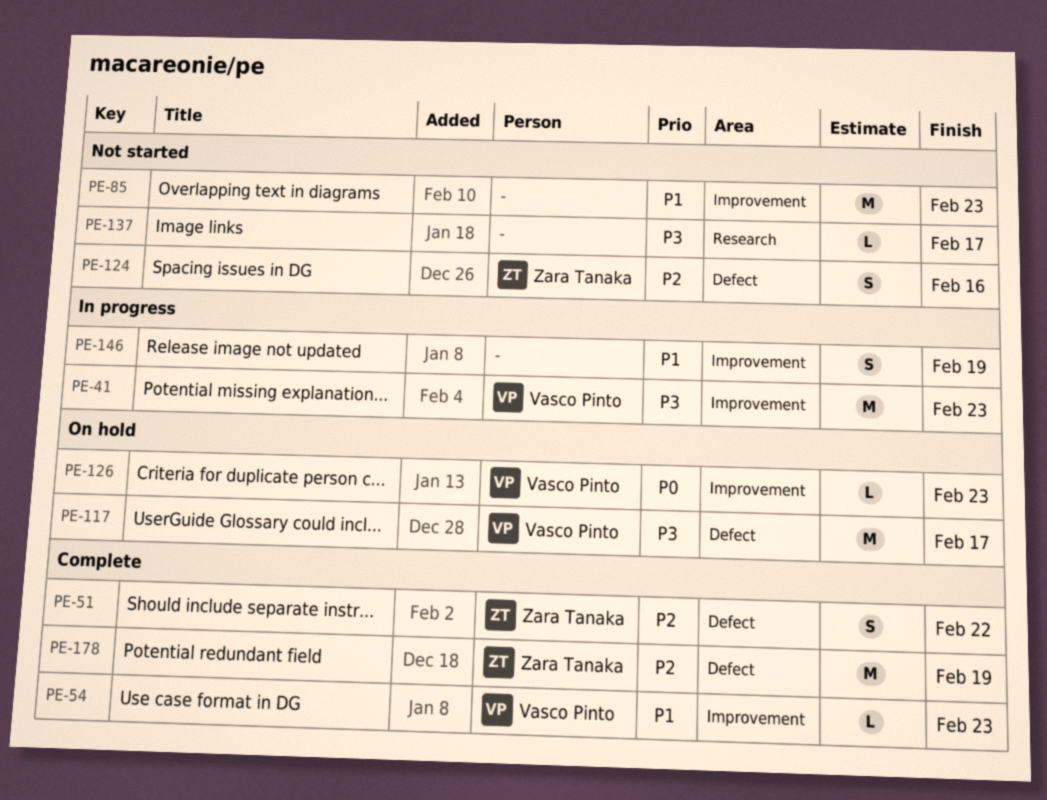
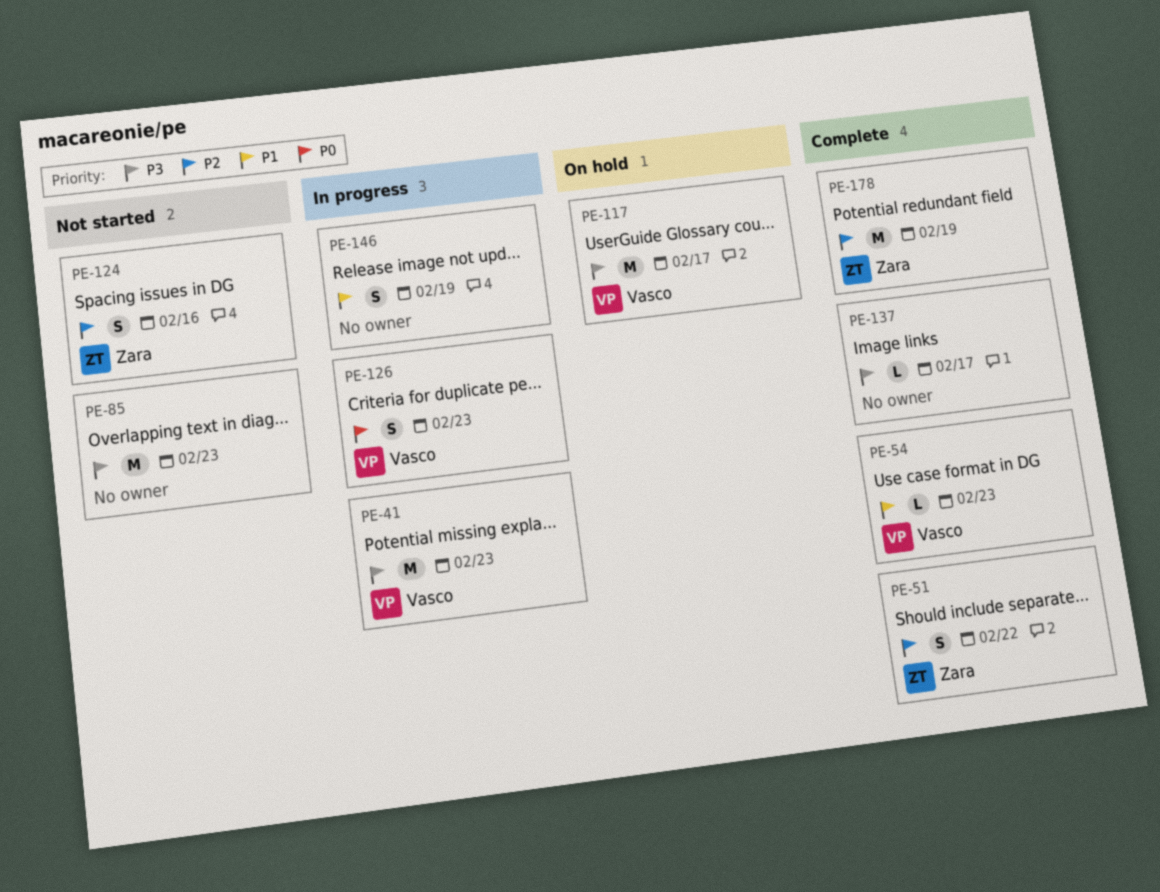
PE-85, priority: P1 -> P3
PE-126, status: On hold -> In progress
PE-126, estimate: L -> S
PE-137, status: Not started -> Complete

